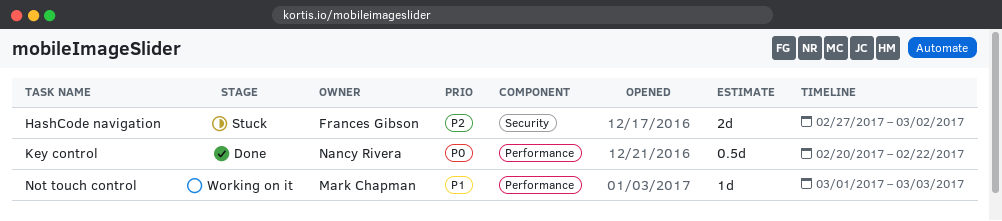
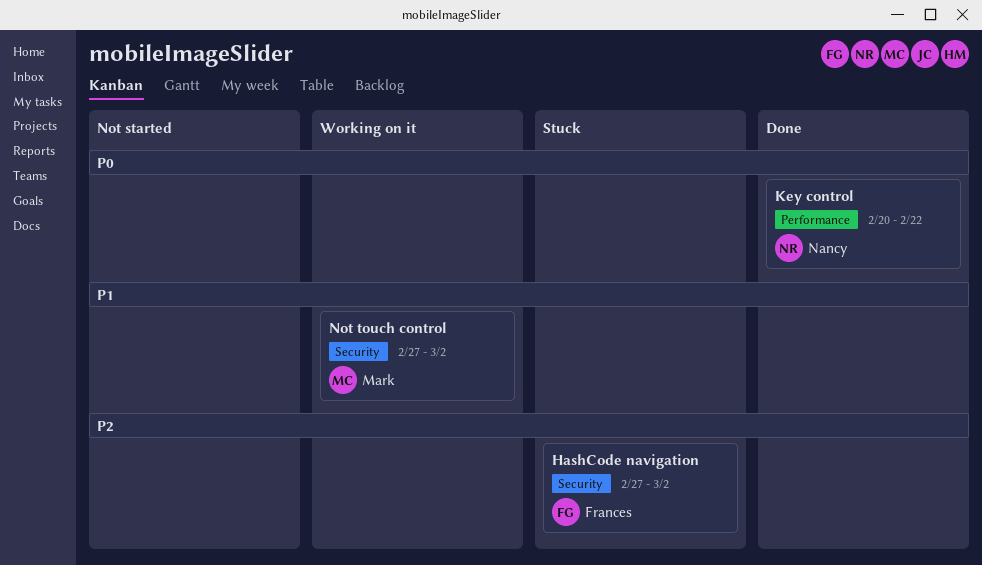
Not touch control, label: Performance -> Security
Not touch control, start: Mar 1 -> Feb 27
Not touch control, due: Mar 3 -> Mar 2

